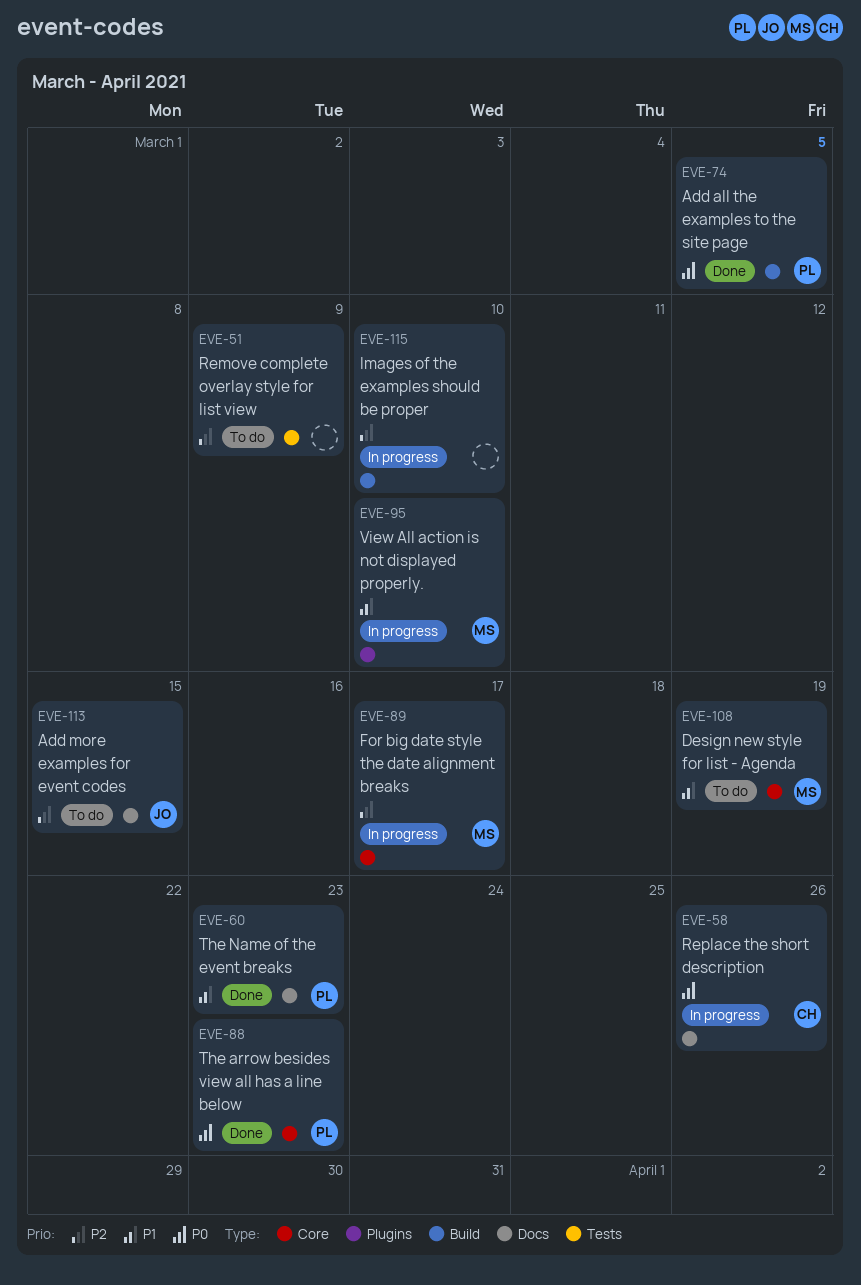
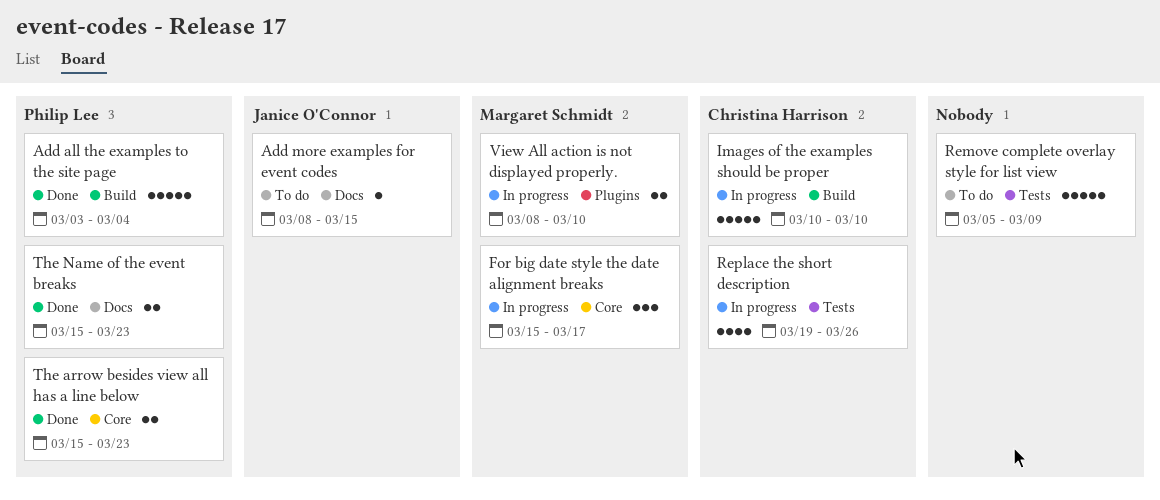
Add all the examples to the site page, due: Mar 5 -> Mar 4
Design new style for list - Agenda: present -> none
Images of the examples should be proper, owner: none -> Christina Harrison
Replace the short description, label: Docs -> Tests

